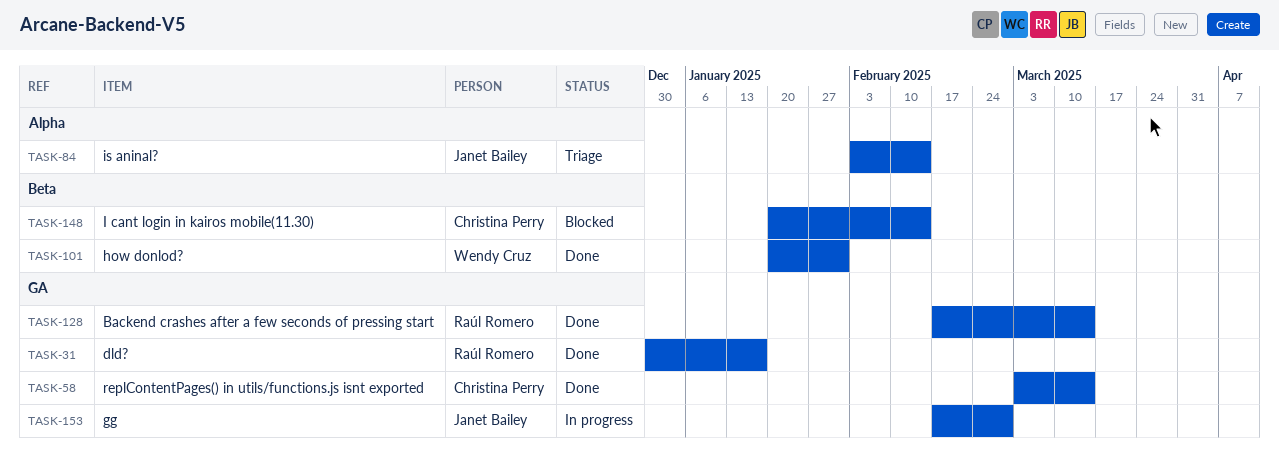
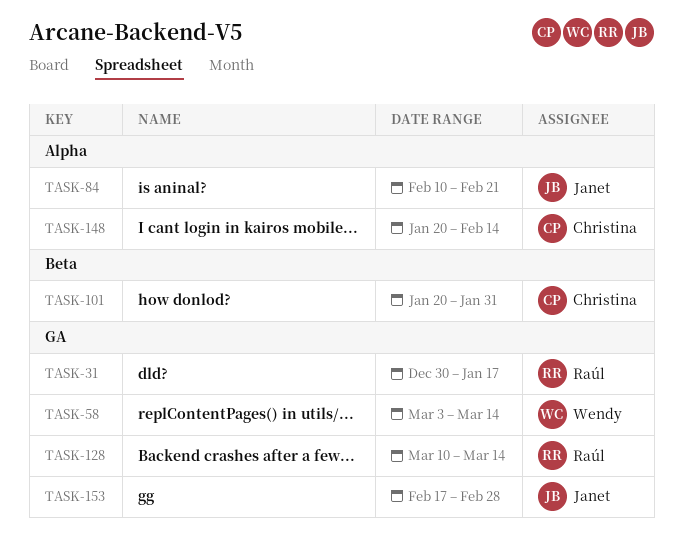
TASK-58, owner: Christina Perry -> Wendy Cruz
TASK-84, start: Feb 3 -> Feb 10
TASK-84, due: Feb 14 -> Feb 21
TASK-101, owner: Wendy Cruz -> Christina Perry
TASK-128, start: Feb 17 -> Mar 10
TASK-148, label: Beta -> Alpha

